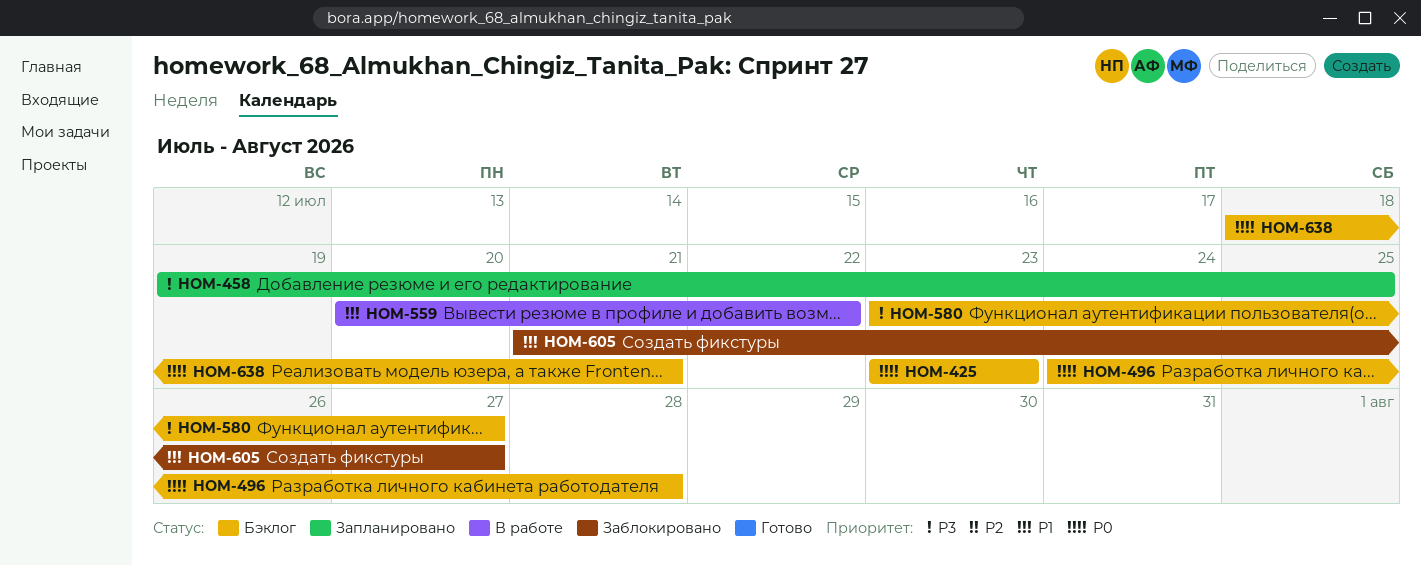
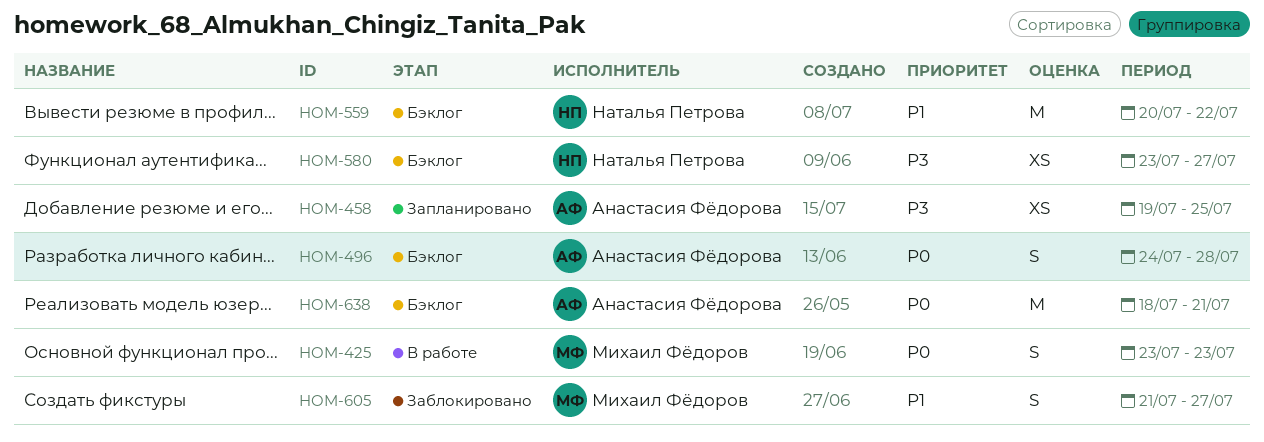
HOM-425, status: Бэклог -> В работе
HOM-559, status: В работе -> Бэклог

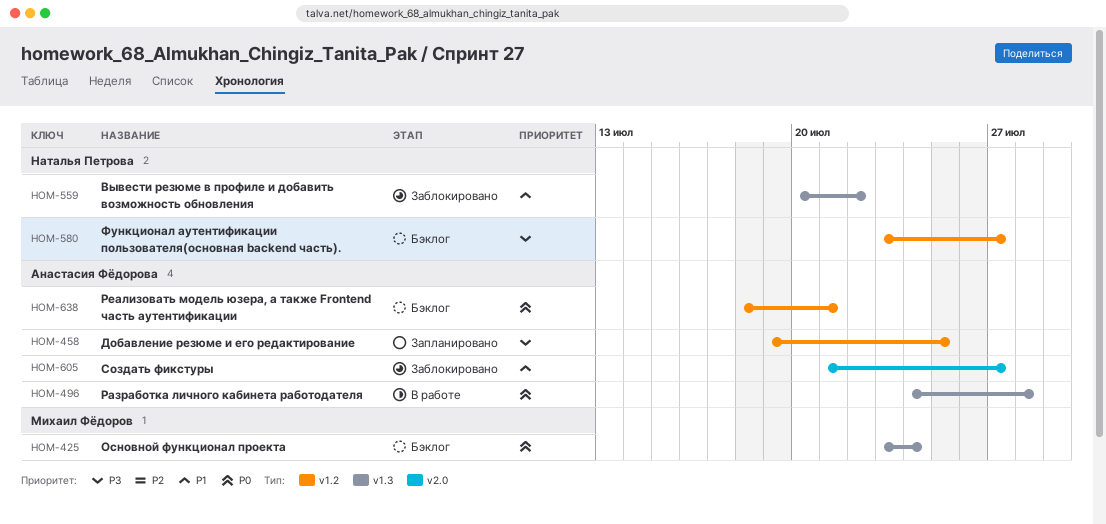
HOM-425, status: В работе -> Бэклог
HOM-425, due: Jul 23 -> Jul 24
HOM-496, status: Бэклог -> В работе
HOM-559, status: Бэклог -> Заблокировано
HOM-605, owner: Михаил Фёдоров -> Анастасия Фёдорова

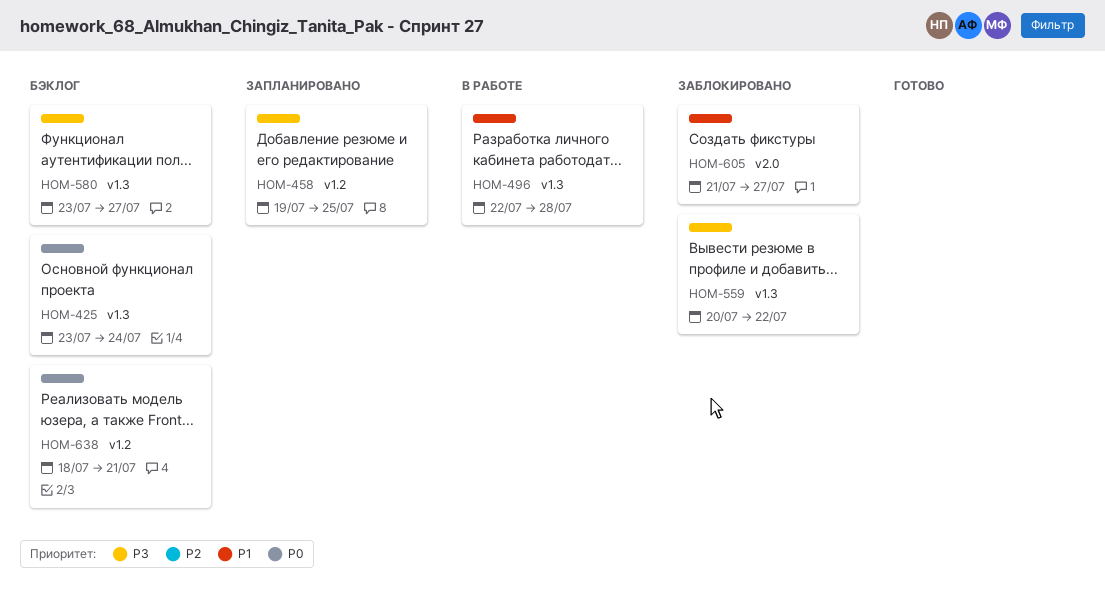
HOM-496, priority: P0 -> P1
HOM-496, start: Jul 24 -> Jul 22
HOM-559, priority: P1 -> P3
HOM-580, label: v1.2 -> v1.3

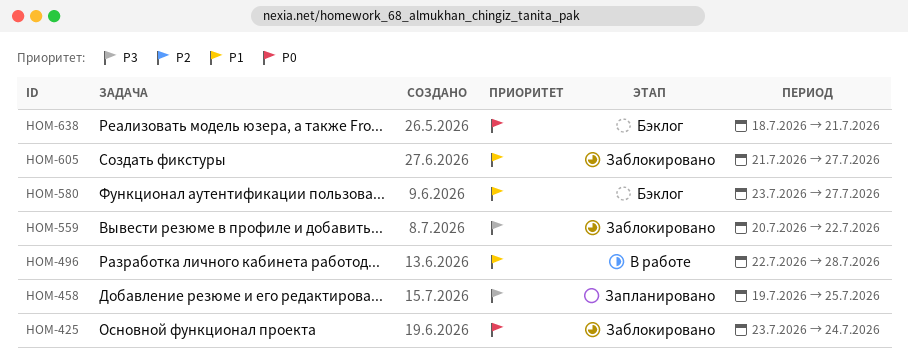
HOM-425, status: Бэклог -> Заблокировано
HOM-580, priority: P3 -> P1

